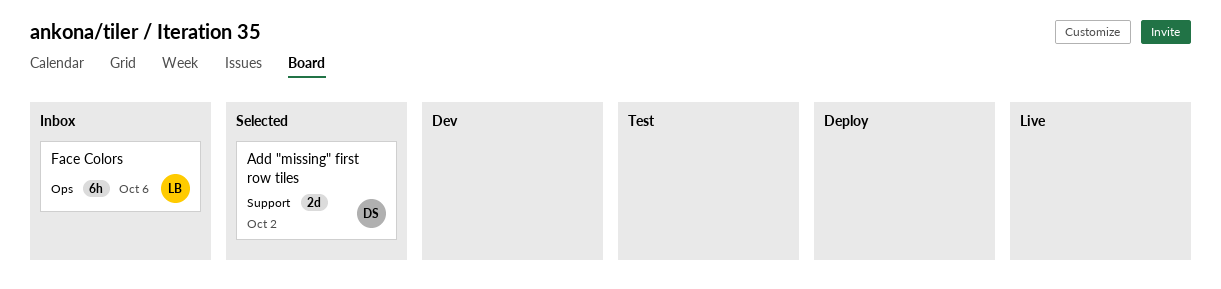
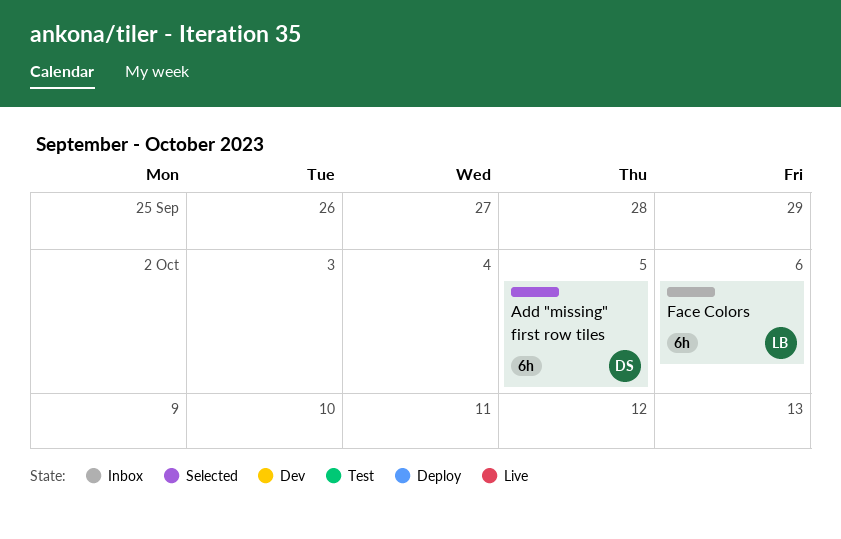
Add "missing" first row tiles, estimate: 2d -> 6h
Add "missing" first row tiles, due: Oct 2 -> Oct 5

